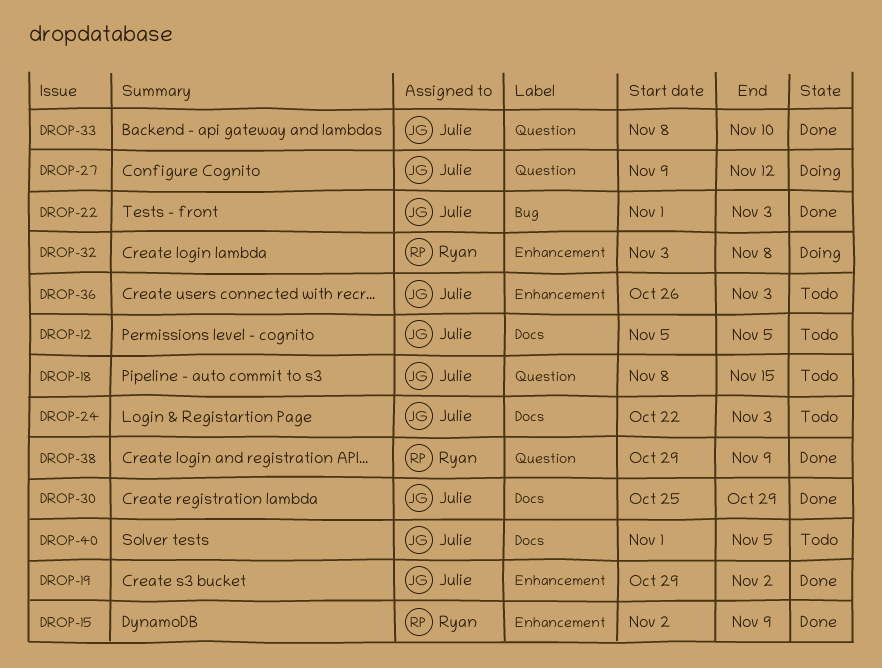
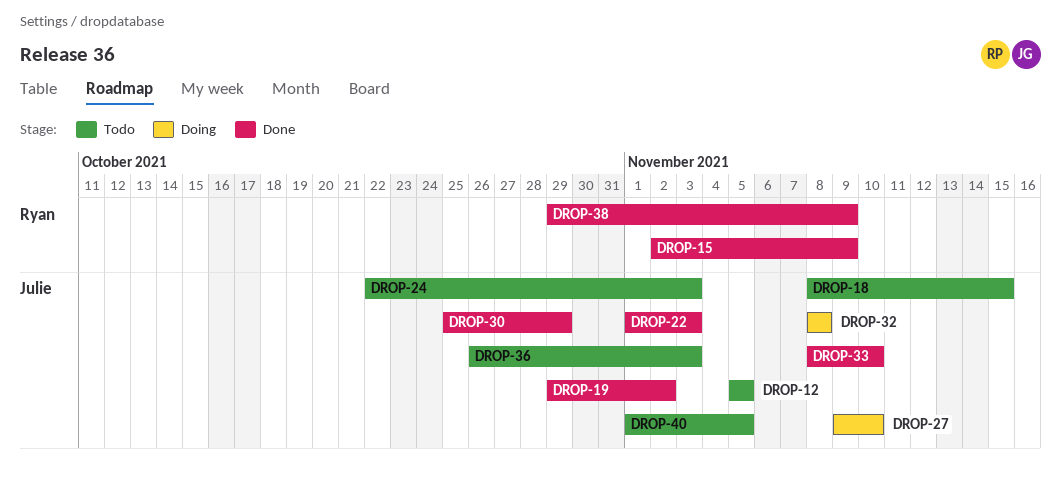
DROP-27, due: Nov 12 -> Nov 10
DROP-32, owner: Ryan -> Julie
DROP-32, start: Nov 3 -> Nov 8

